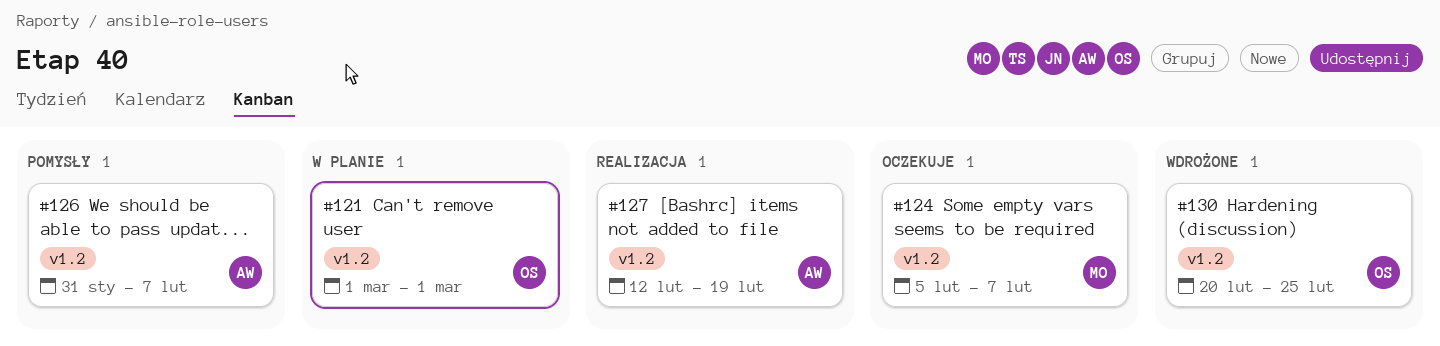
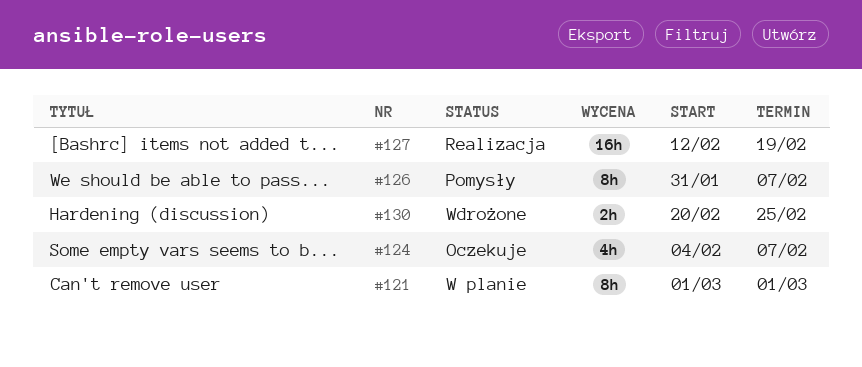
#124, start: Feb 5 -> Feb 4

